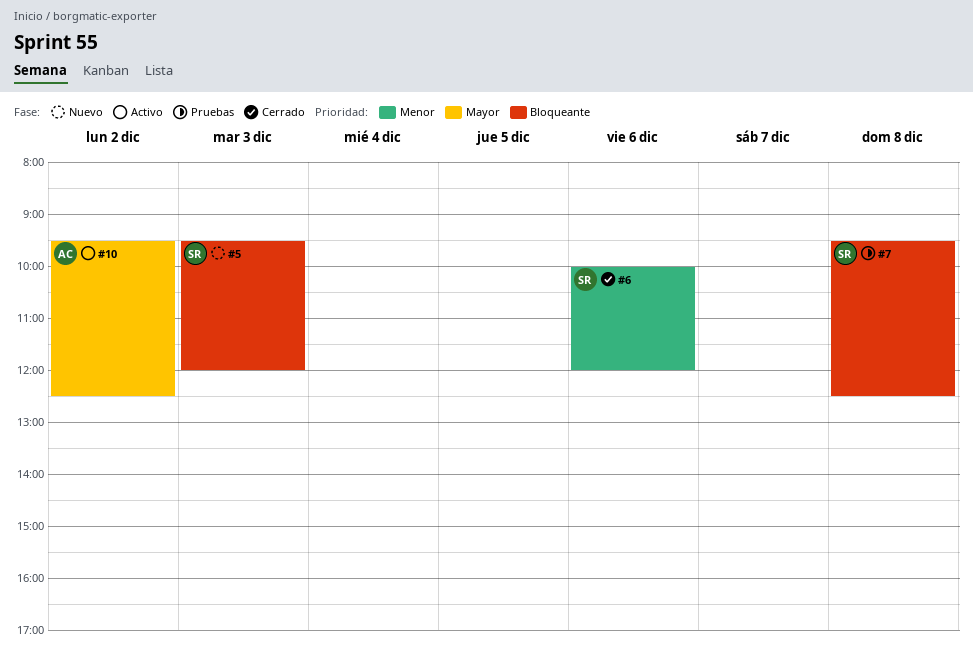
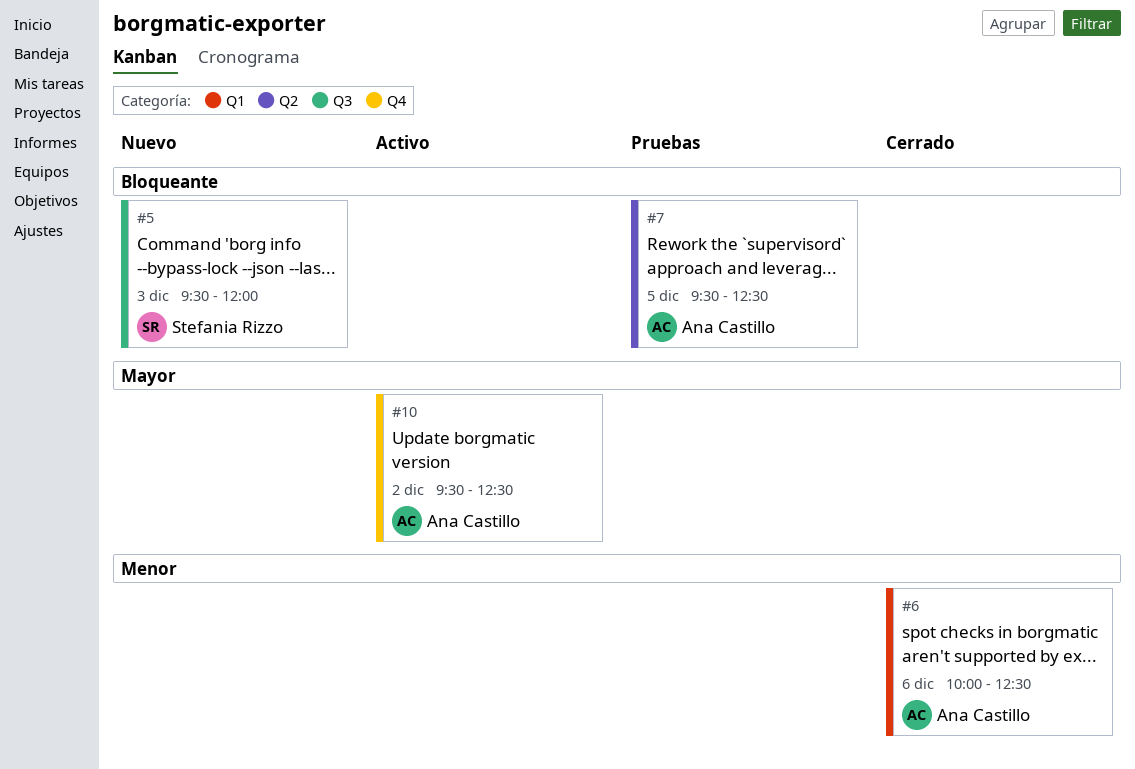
#6, owner: Stefania Rizzo -> Ana Castillo
#6, ends: 12:00 -> 12:30
#7, owner: Stefania Rizzo -> Ana Castillo
#7, day: Dec 8 -> Dec 5

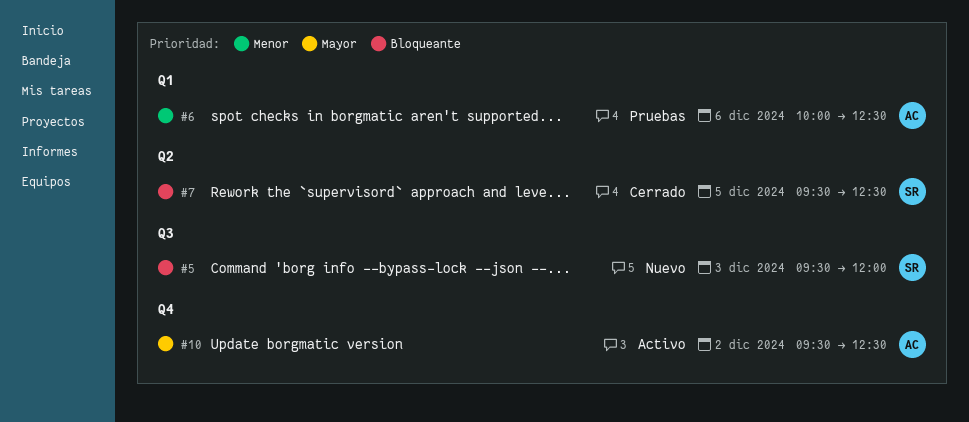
#6, status: Cerrado -> Pruebas
#7, status: Pruebas -> Cerrado
#7, owner: Ana Castillo -> Stefania Rizzo

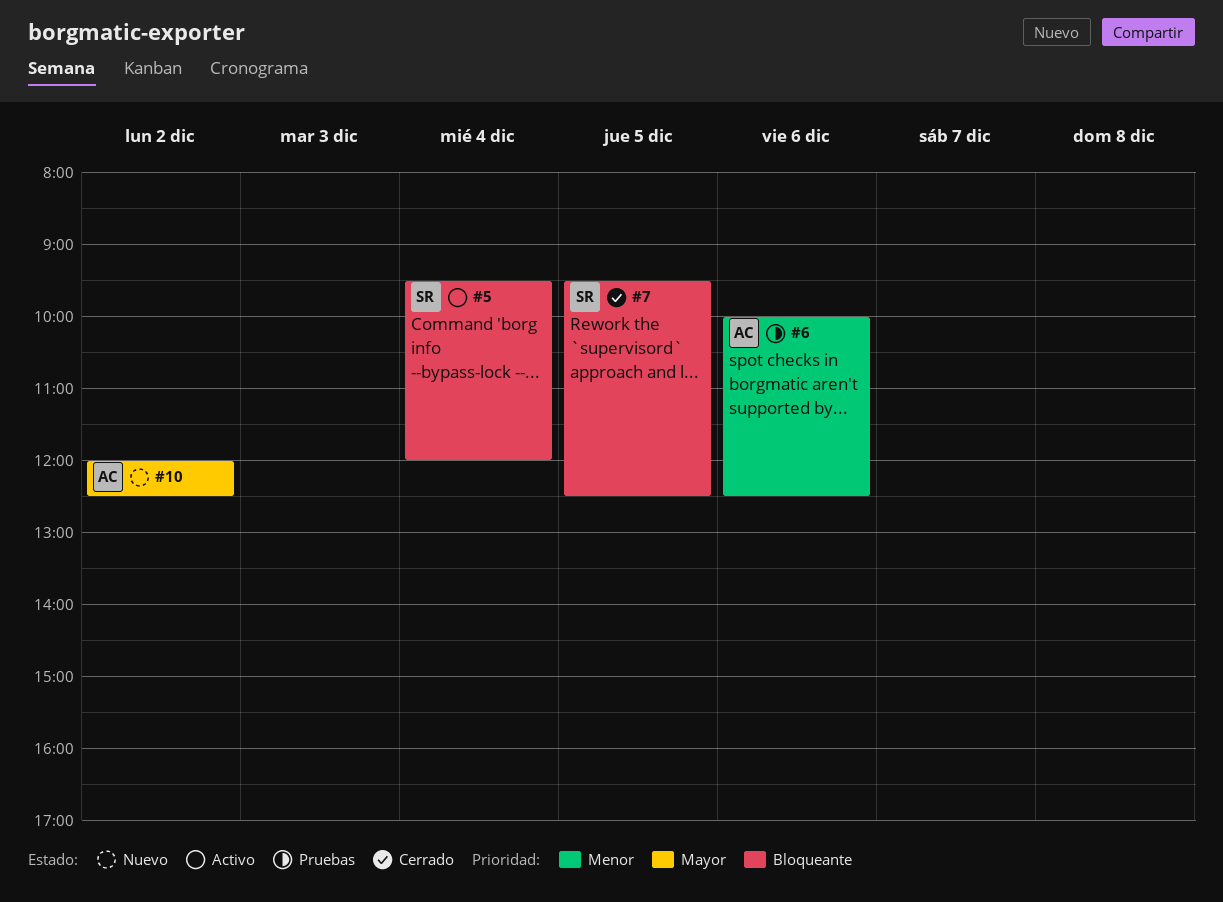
#5, status: Nuevo -> Activo
#5, day: Dec 3 -> Dec 4
#10, status: Activo -> Nuevo
#10, begins: 09:30 -> 12:00

